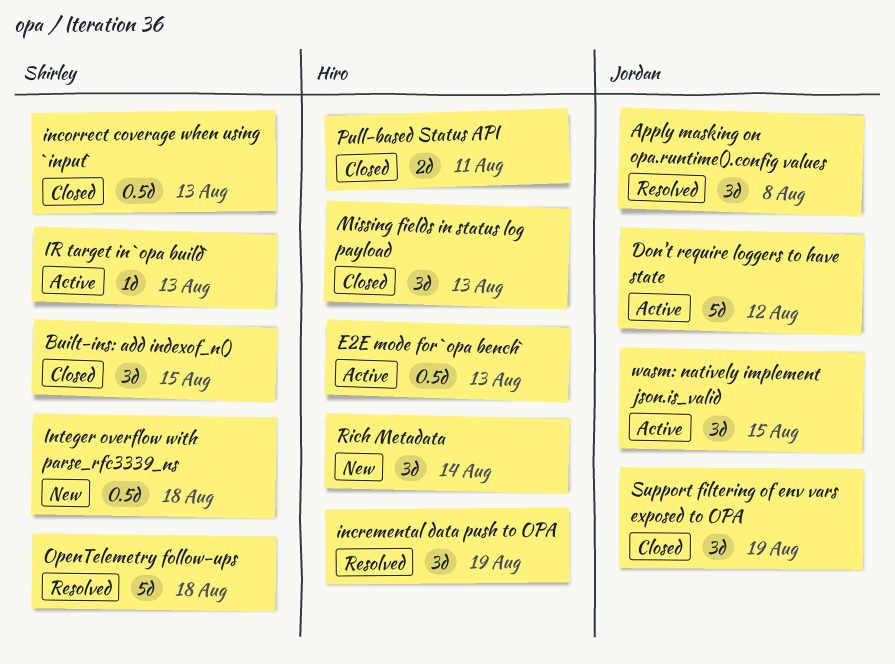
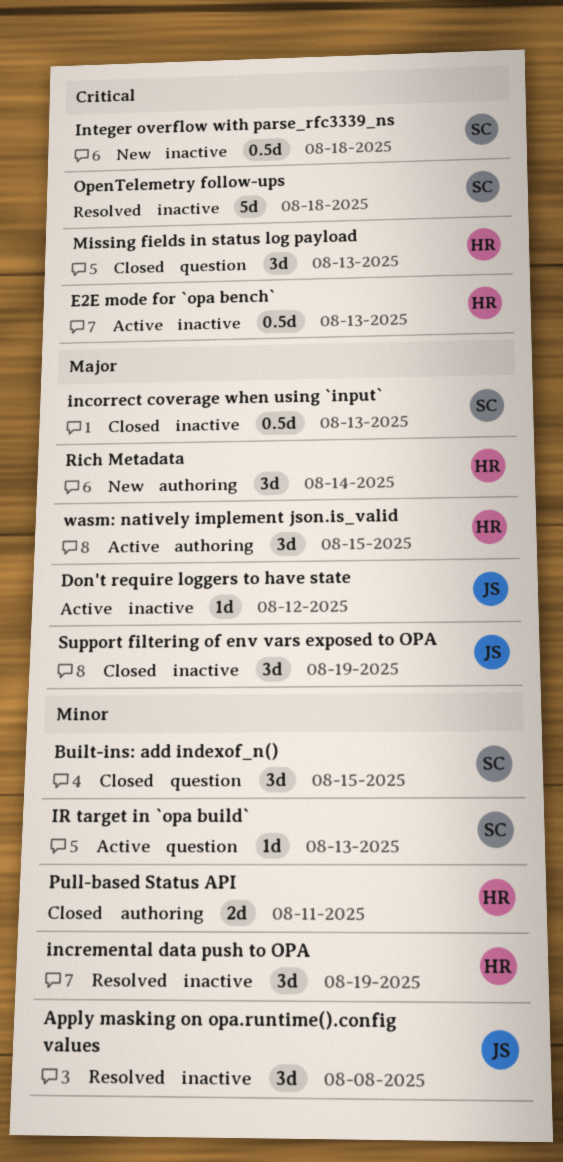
Don't require loggers to have state, estimate: 5d -> 1d
wasm: natively implement json.is_valid, owner: Jordan -> Hiro

